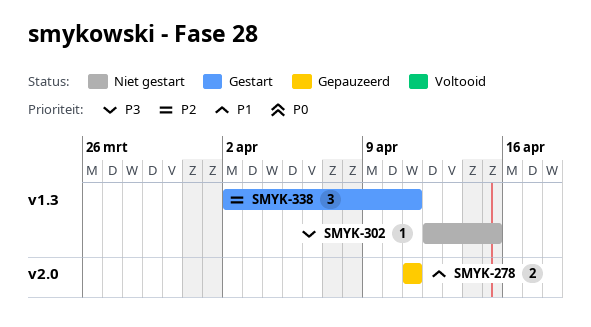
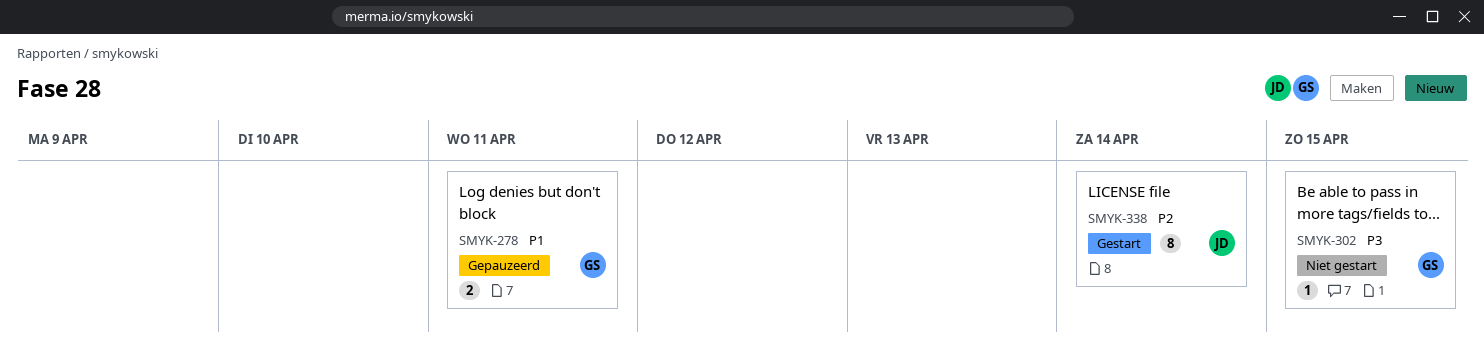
SMYK-338, estimate: 3 -> 8
SMYK-338, due: Apr 11 -> Apr 14

